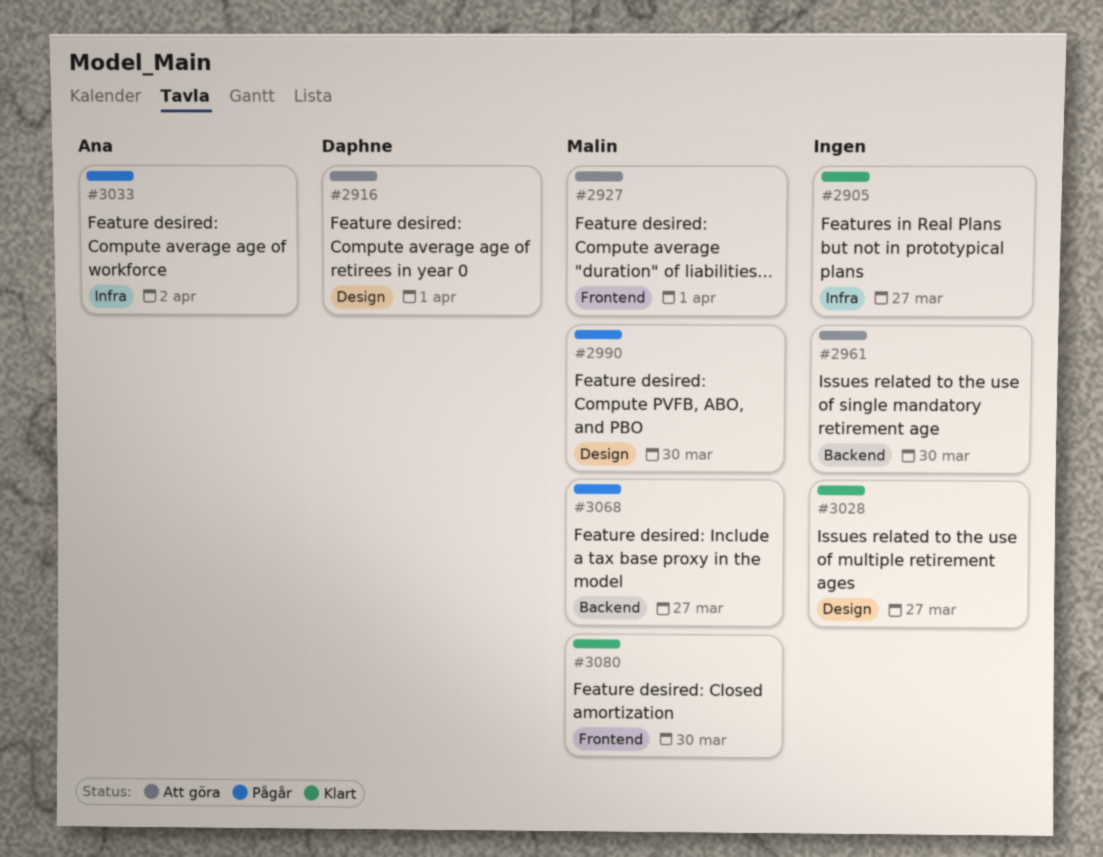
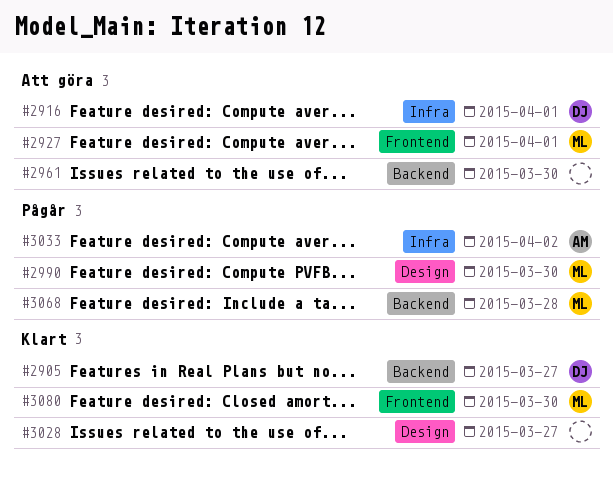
#2905, owner: none -> Daphne
#2905, label: Infra -> Backend
#2916, label: Design -> Infra
#3068, due: Mar 27 -> Mar 28

